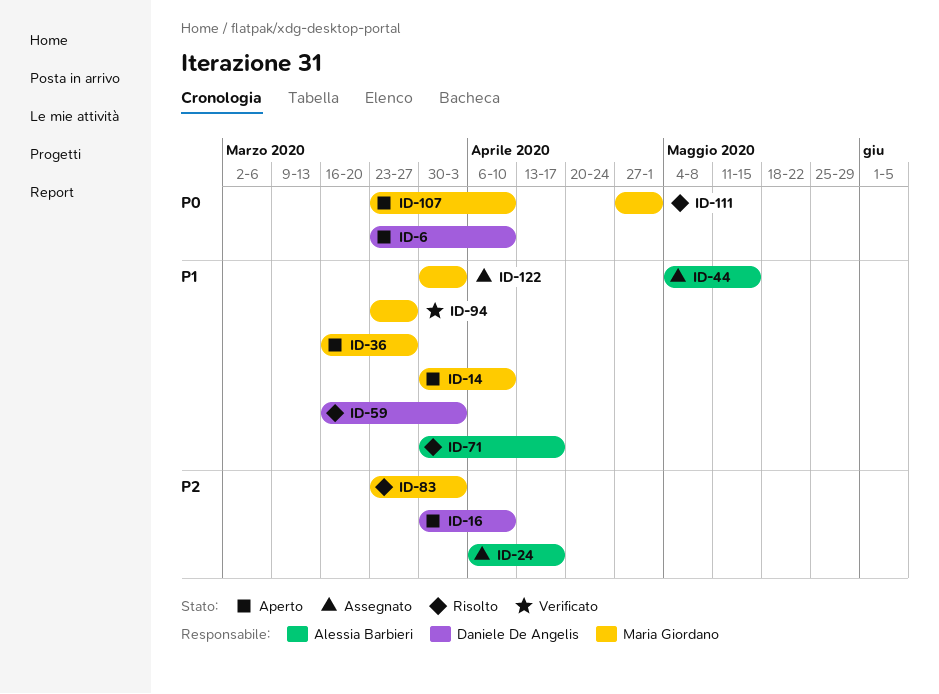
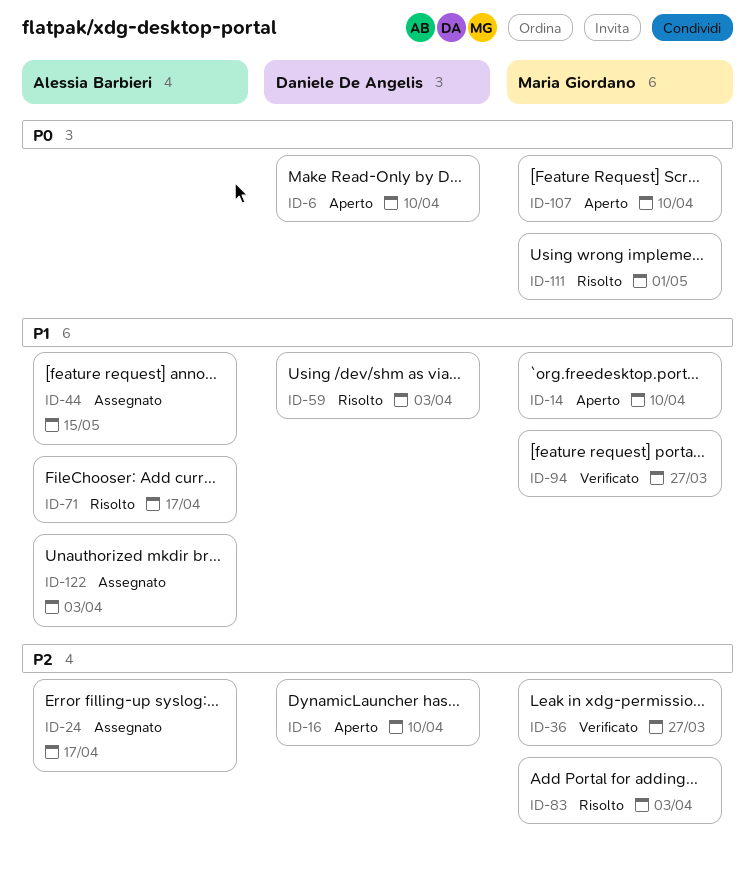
ID-36, status: Aperto -> Verificato
ID-36, priority: P1 -> P2
ID-122, owner: Maria Giordano -> Alessia Barbieri

